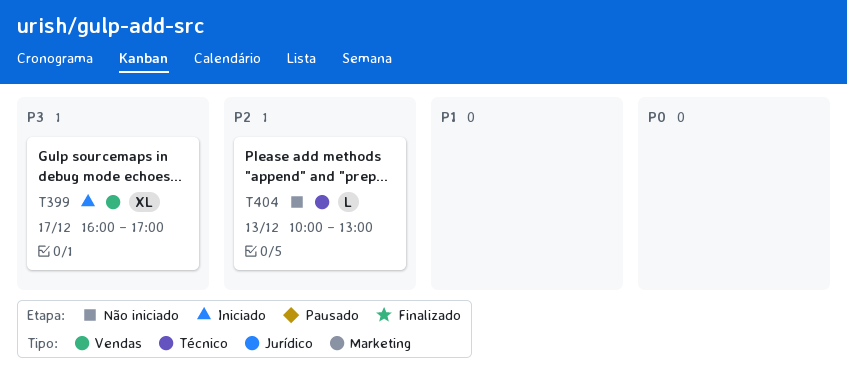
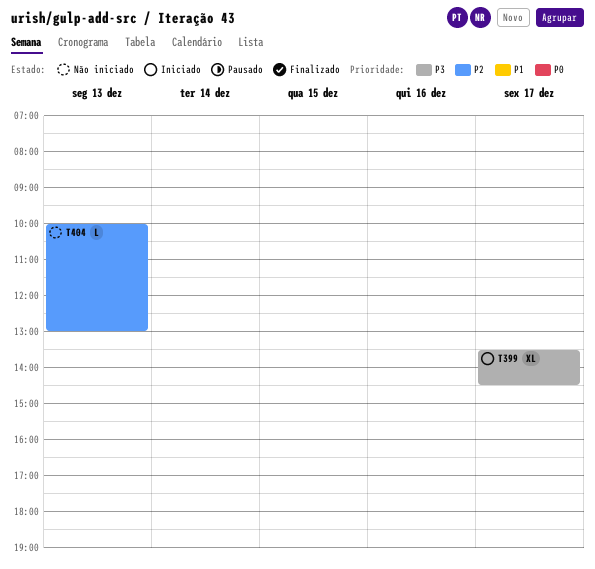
T399, begins: 16:00 -> 13:30
T399, ends: 17:00 -> 14:30

